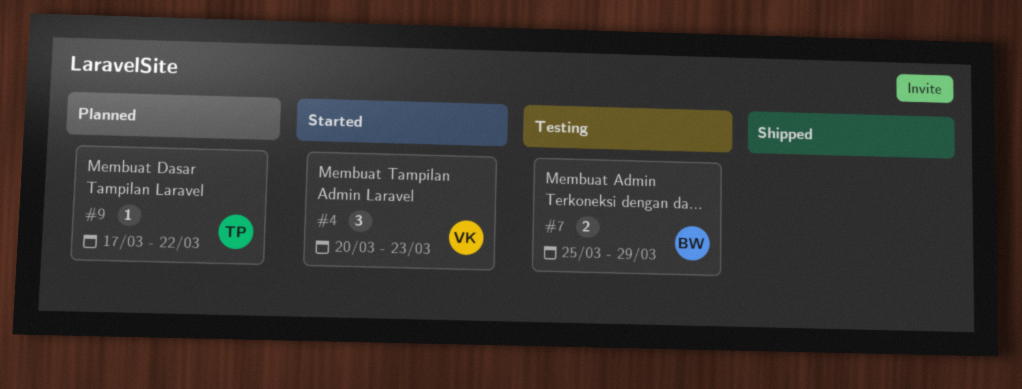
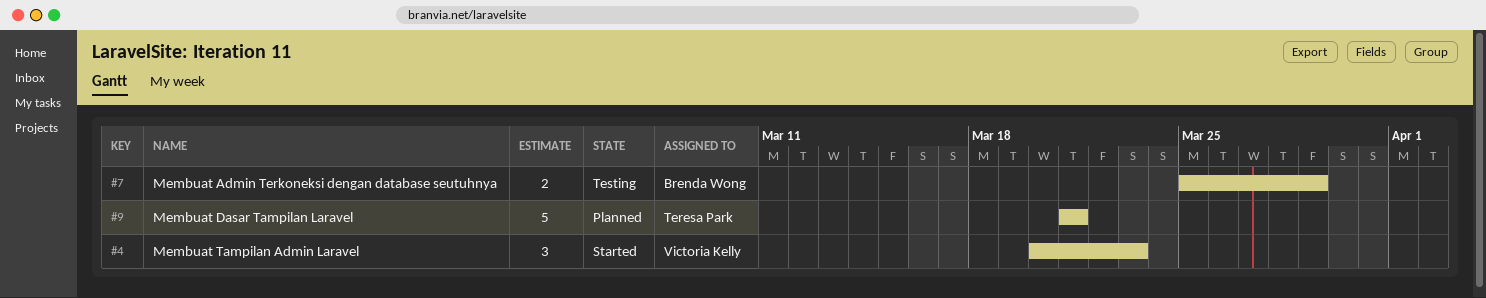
#9, estimate: 1 -> 5
#9, start: Mar 17 -> Mar 21
#9, due: Mar 22 -> Mar 21

